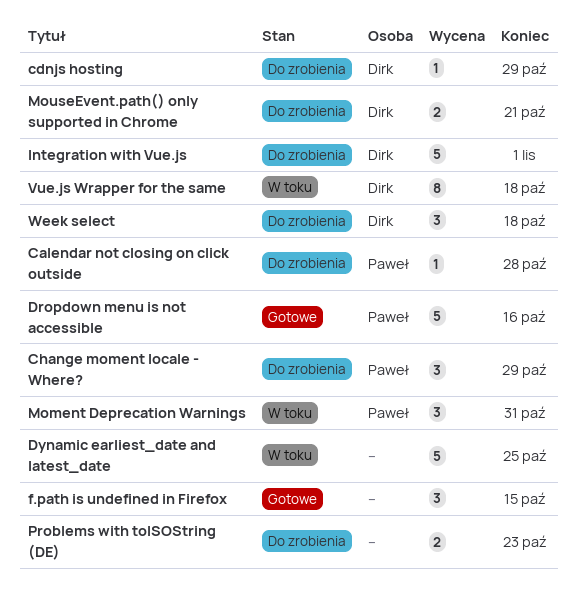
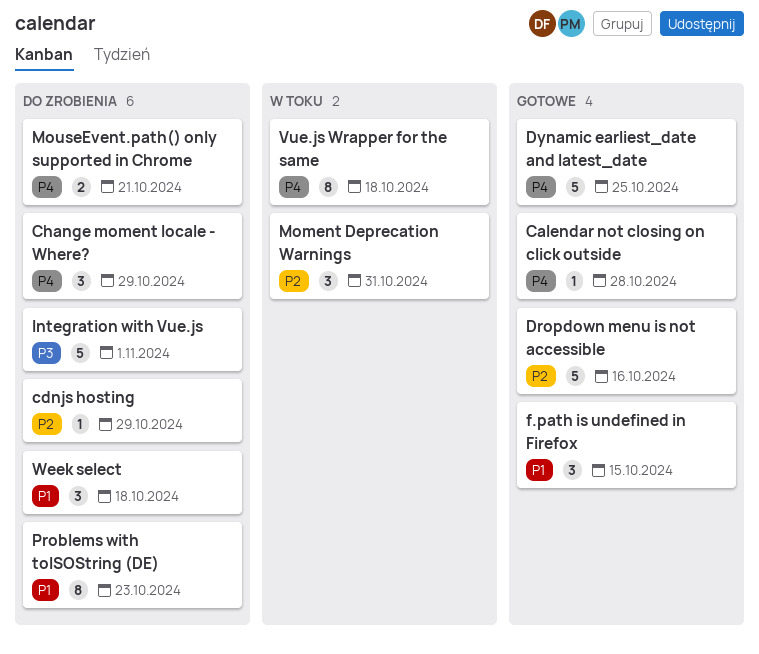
Calendar not closing on click outside, status: Do zrobienia -> Gotowe
Dynamic earliest_date and latest_date, status: W toku -> Gotowe
Problems with toISOString (DE), estimate: 2 -> 8

